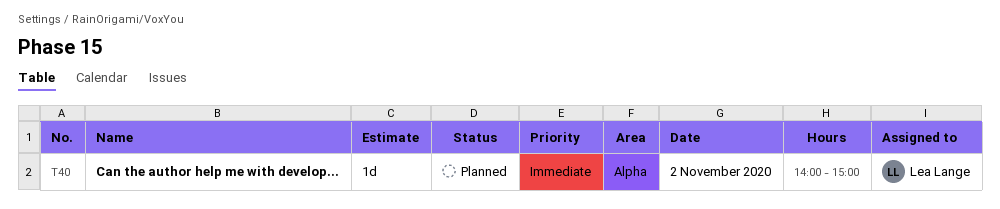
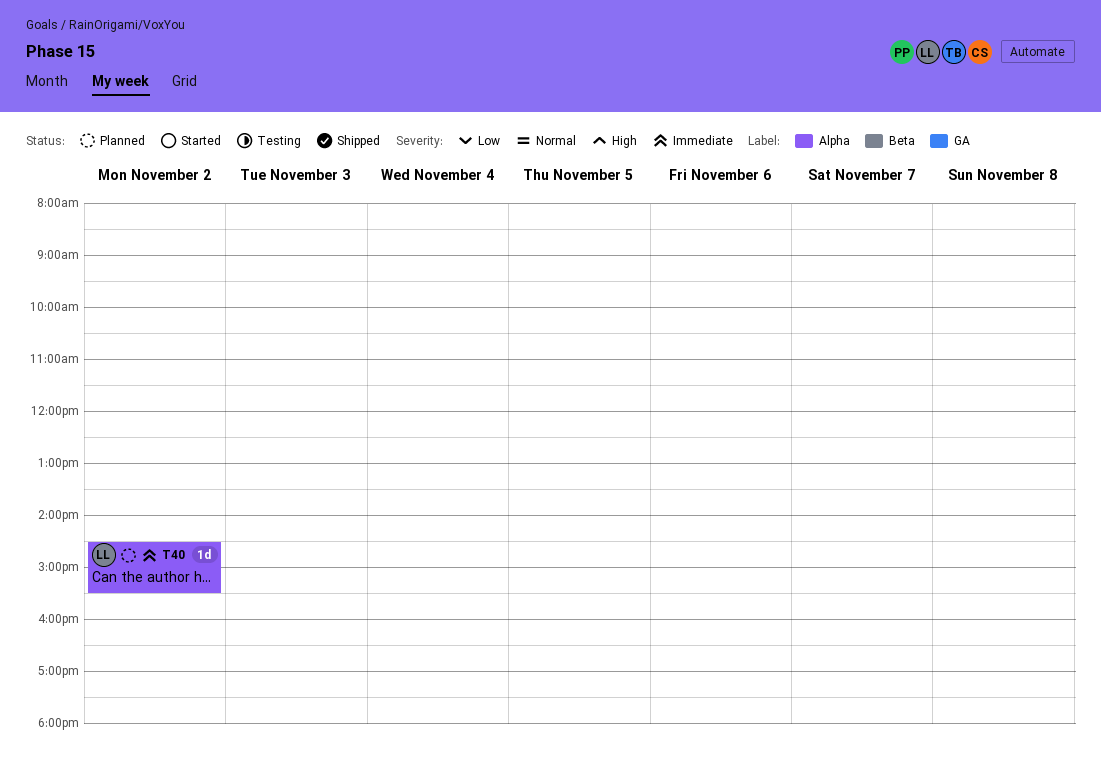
T40, begins: 14:00 -> 14:30
T40, ends: 15:00 -> 15:30

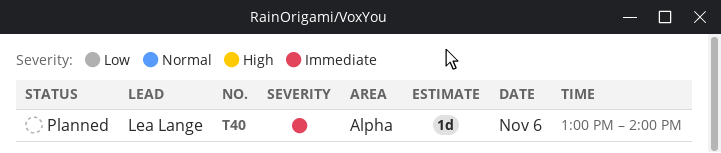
T40, day: Nov 2 -> Nov 6
T40, begins: 14:30 -> 13:00
T40, ends: 15:30 -> 14:00

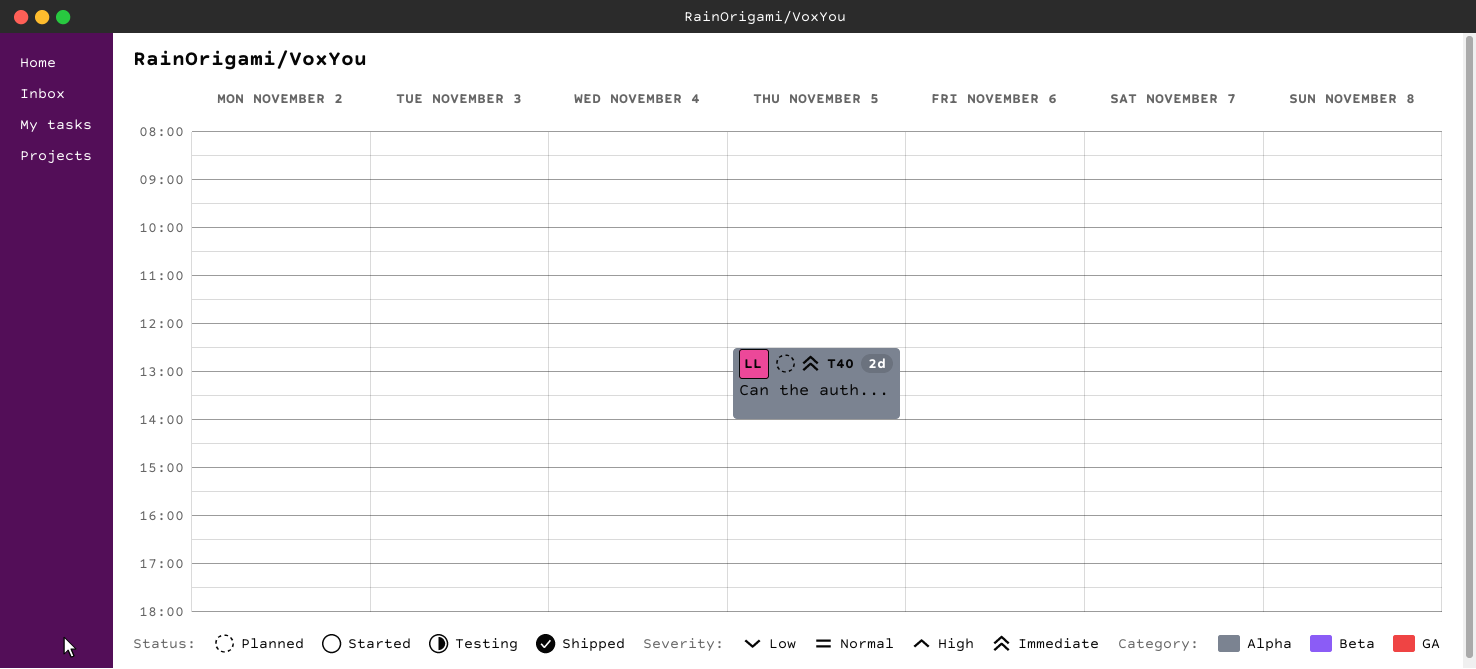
T40, estimate: 1d -> 2d
T40, day: Nov 6 -> Nov 5
T40, begins: 13:00 -> 12:30

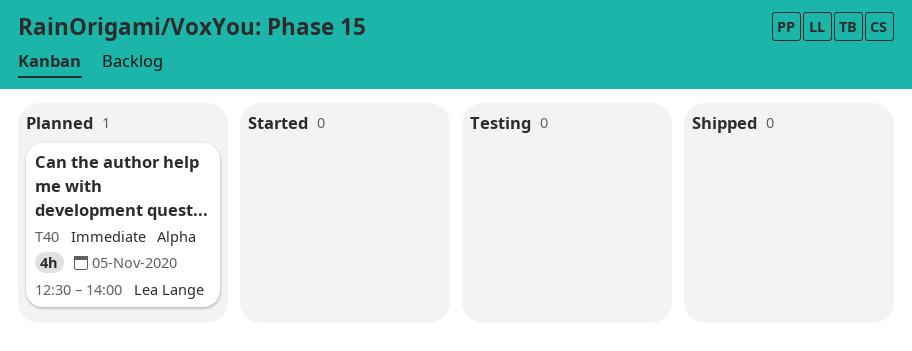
T40, estimate: 2d -> 4h

